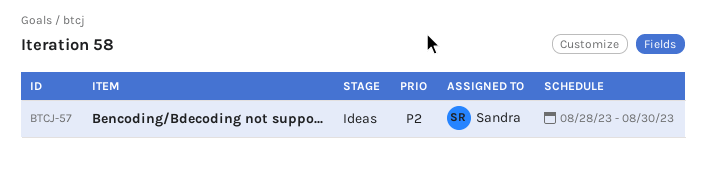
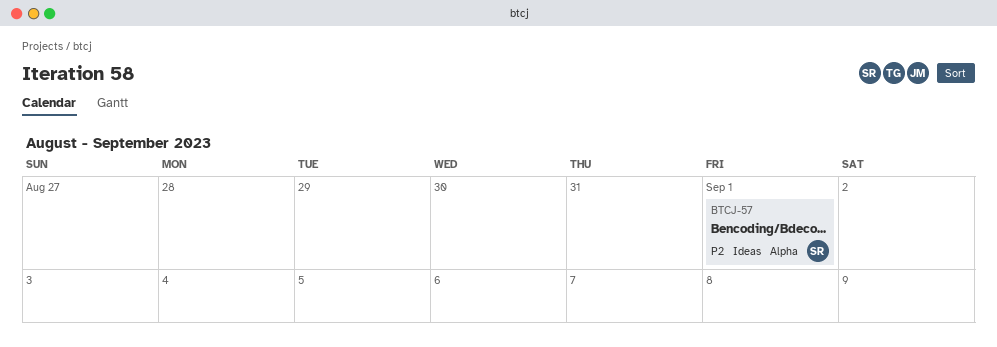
BTCJ-57, due: Aug 30 -> Sep 1

